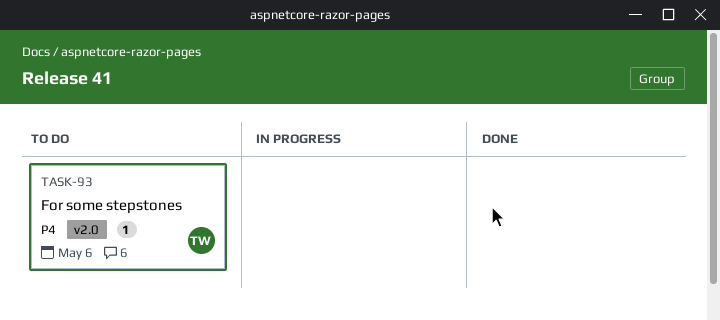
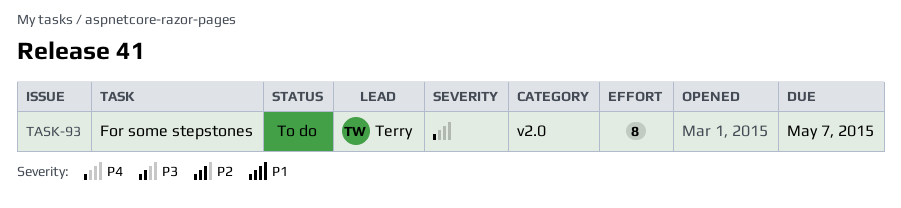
TASK-93, estimate: 1 -> 8
TASK-93, due: May 6 -> May 7

